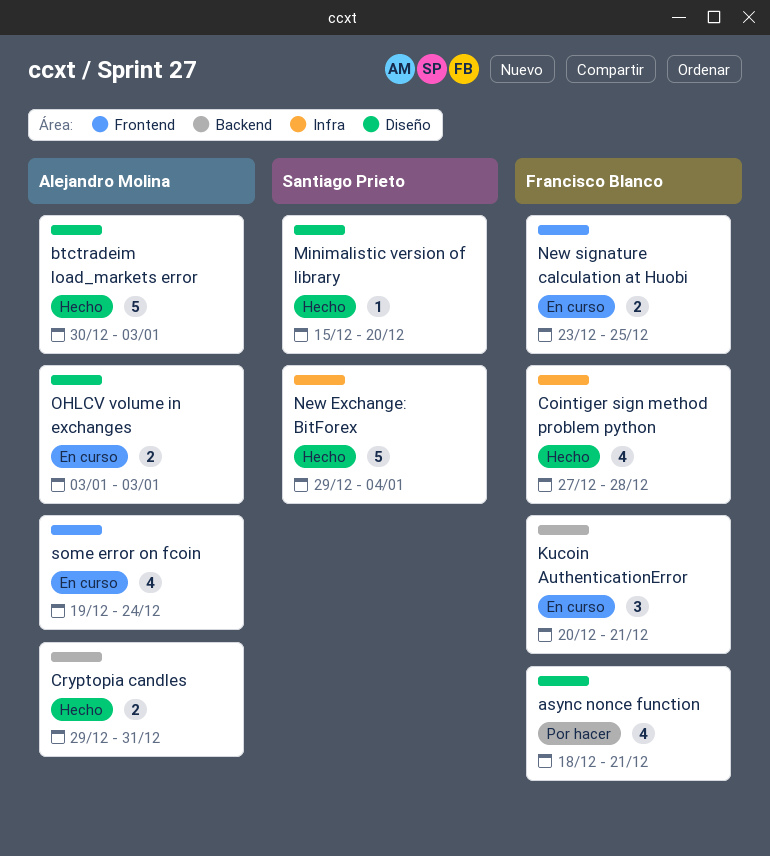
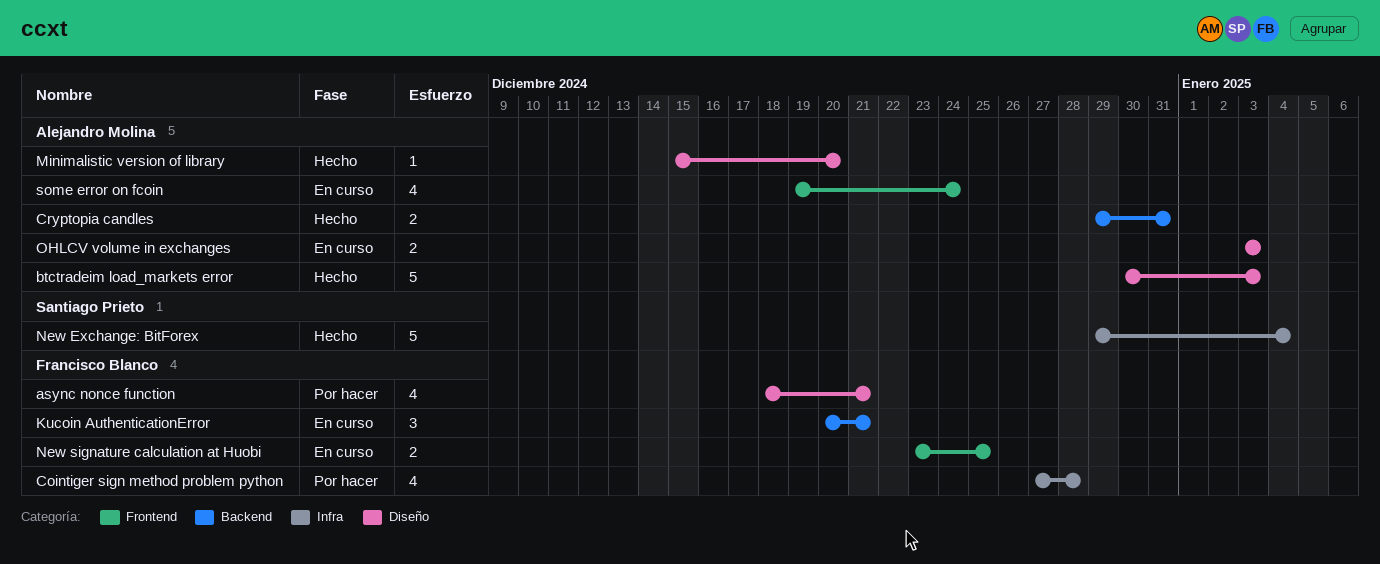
Cointiger sign method problem python, status: Hecho -> Por hacer
Minimalistic version of library, owner: Santiago Prieto -> Alejandro Molina

